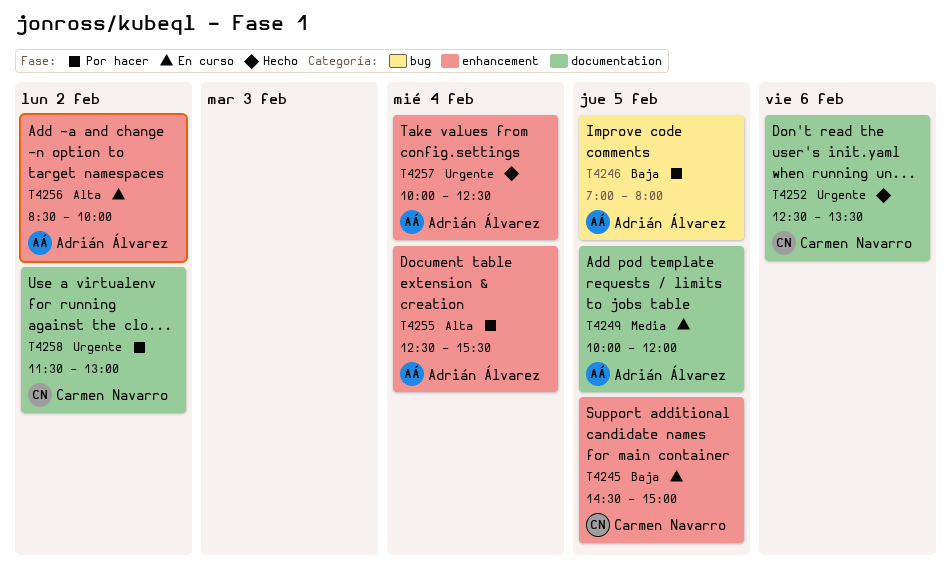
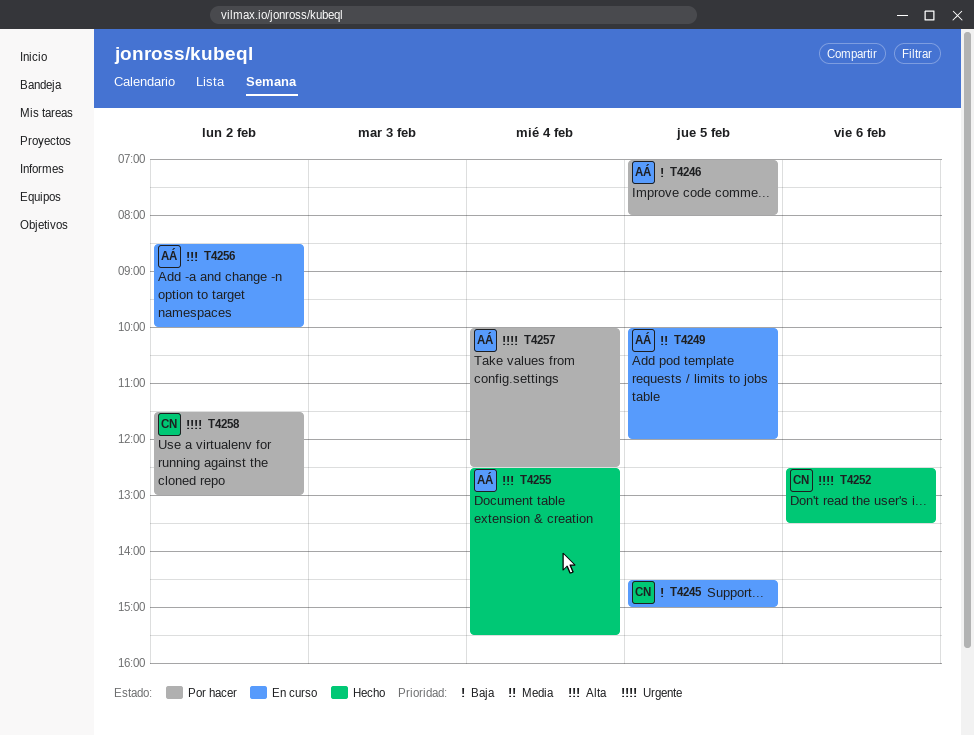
T4255, status: Por hacer -> Hecho
T4257, status: Hecho -> Por hacer

